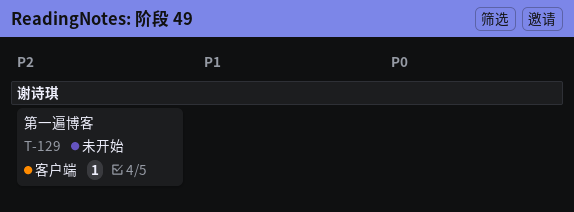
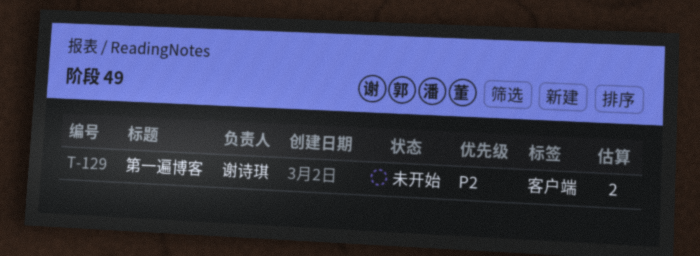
T-129, estimate: 1 -> 2

